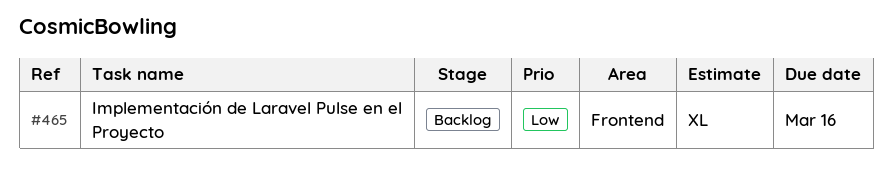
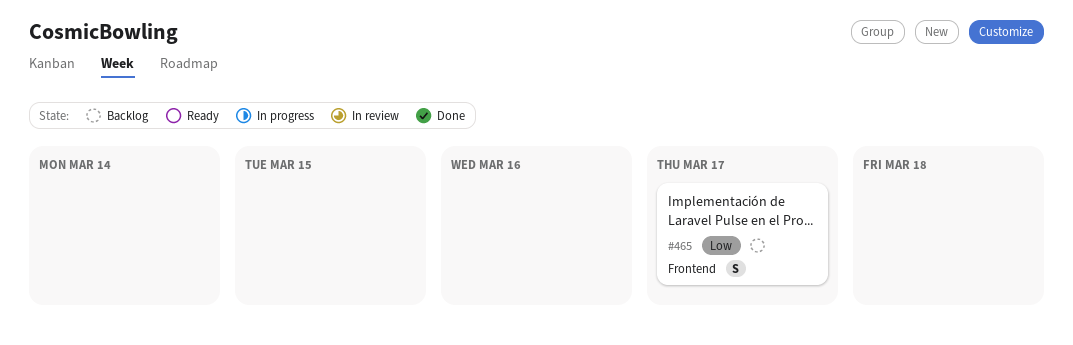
#465, estimate: XL -> S
#465, due: Mar 16 -> Mar 17

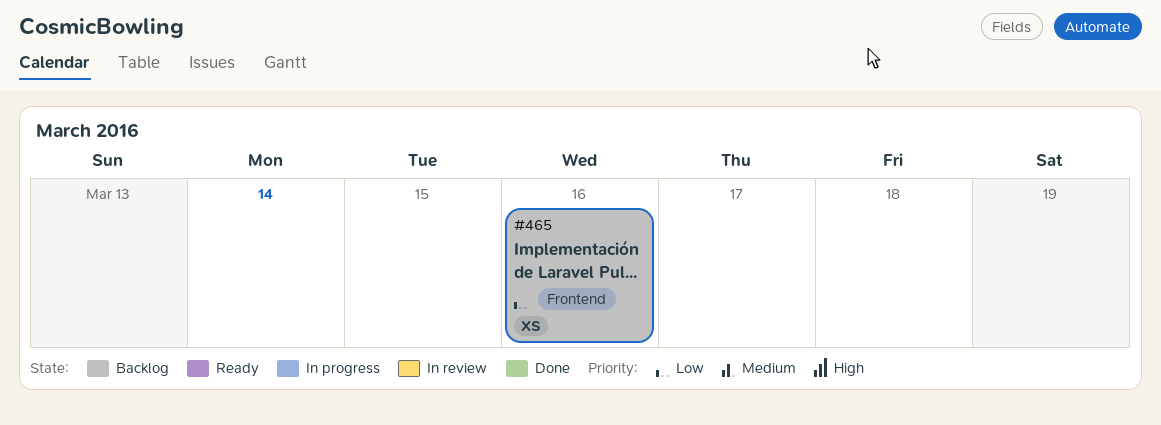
#465, estimate: S -> XS
#465, due: Mar 17 -> Mar 16

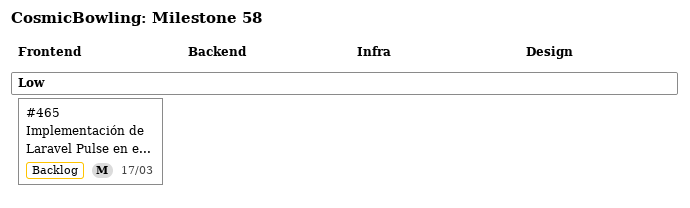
#465, estimate: XS -> M
#465, due: Mar 16 -> Mar 17

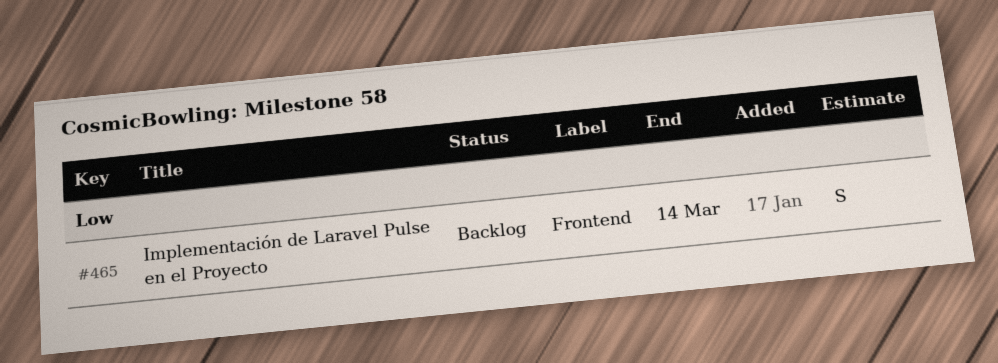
#465, estimate: M -> S
#465, due: Mar 17 -> Mar 14

